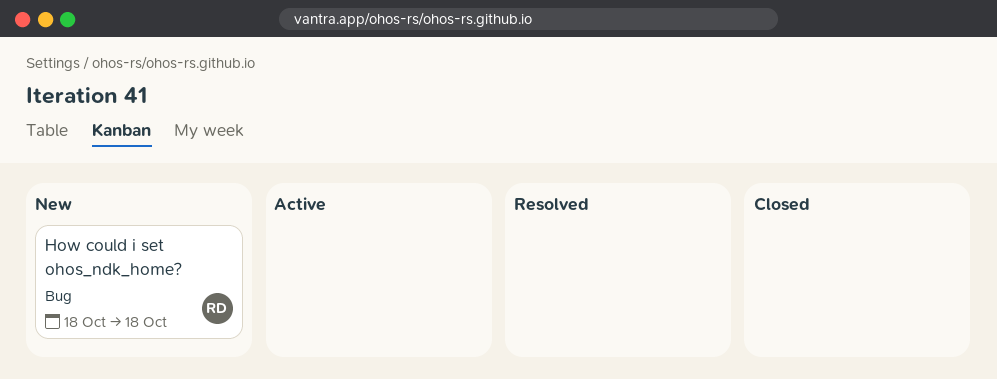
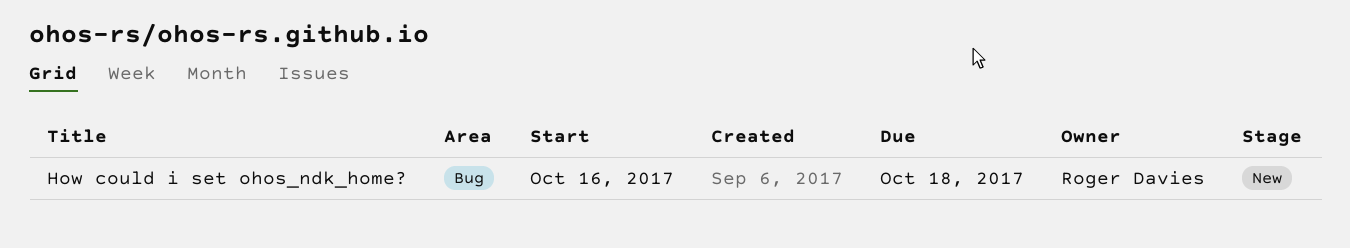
How could i set ohos_ndk_home?, start: Oct 18 -> Oct 16

